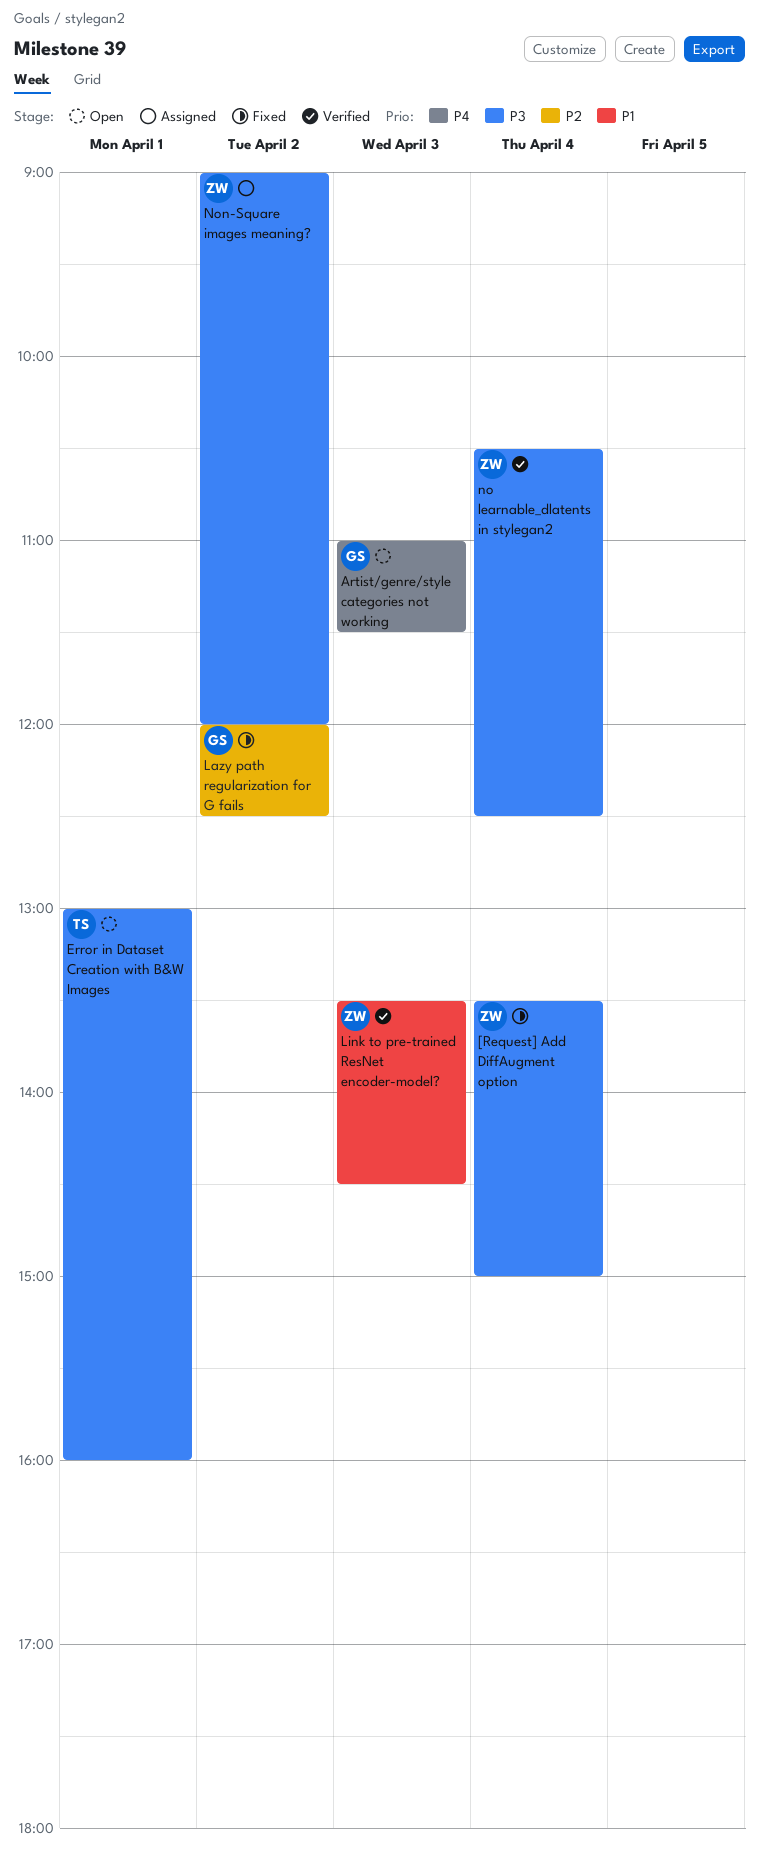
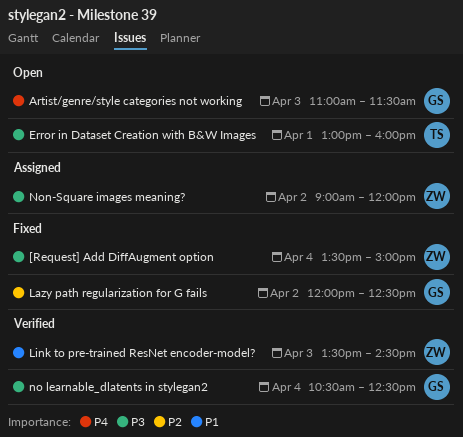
no learnable_dlatents in stylegan2, owner: ZW -> GS

